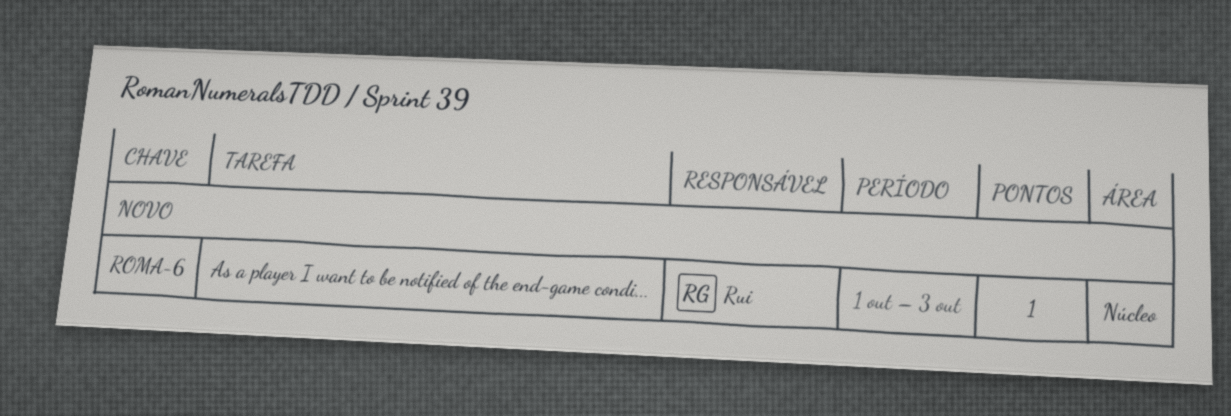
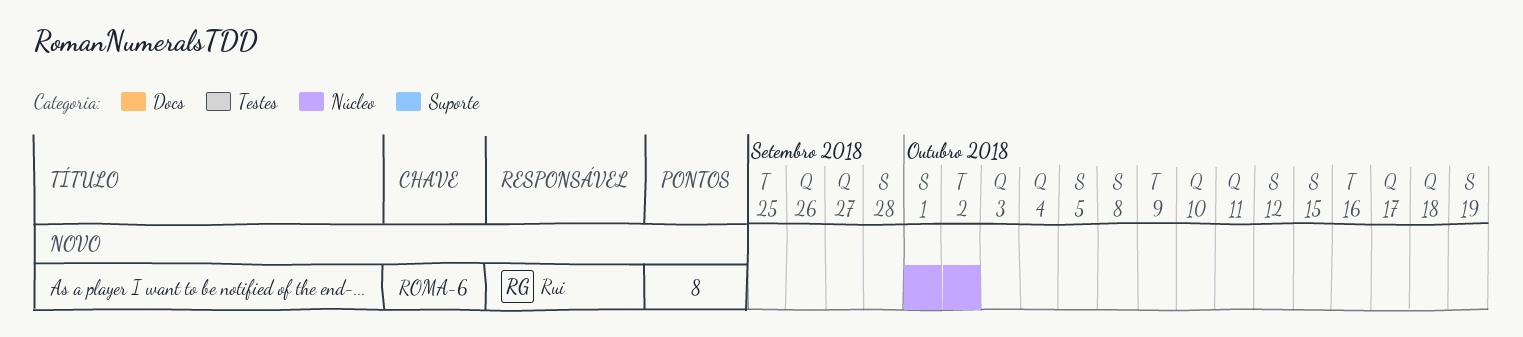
ROMA-6, estimate: 1 -> 8
ROMA-6, due: Oct 3 -> Oct 2

